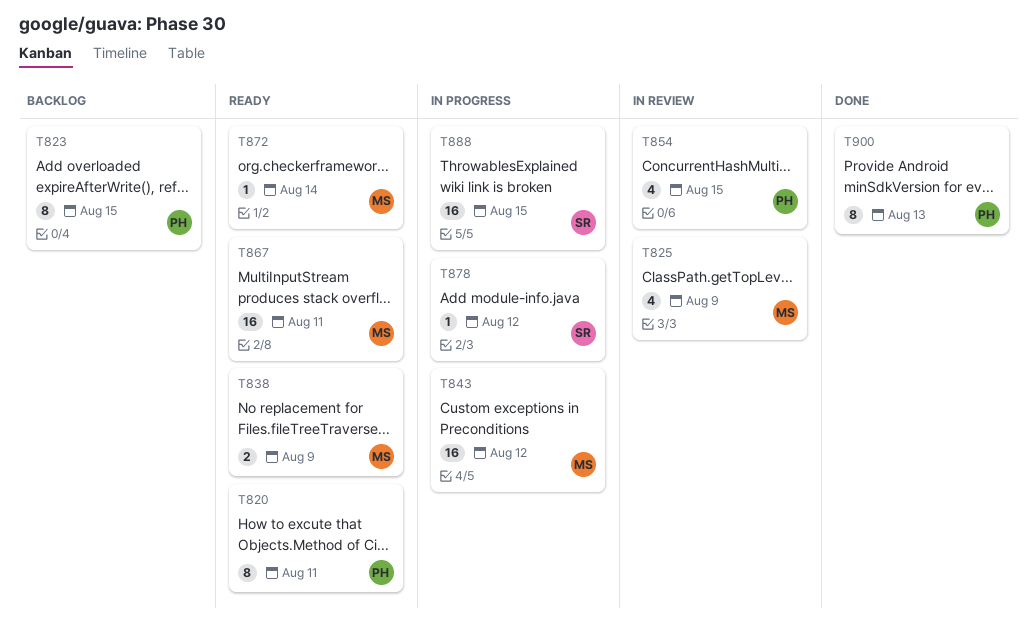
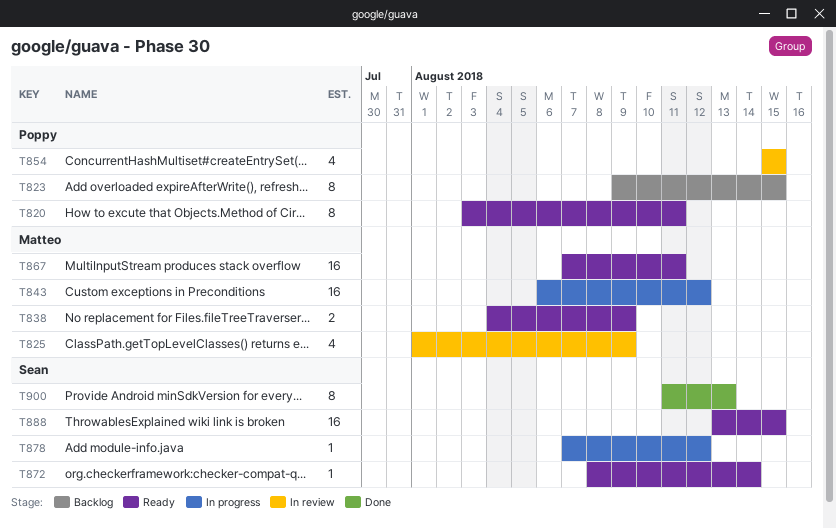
T872, owner: Matteo -> Sean
T888, status: In progress -> Ready
T900, owner: Poppy -> Sean

